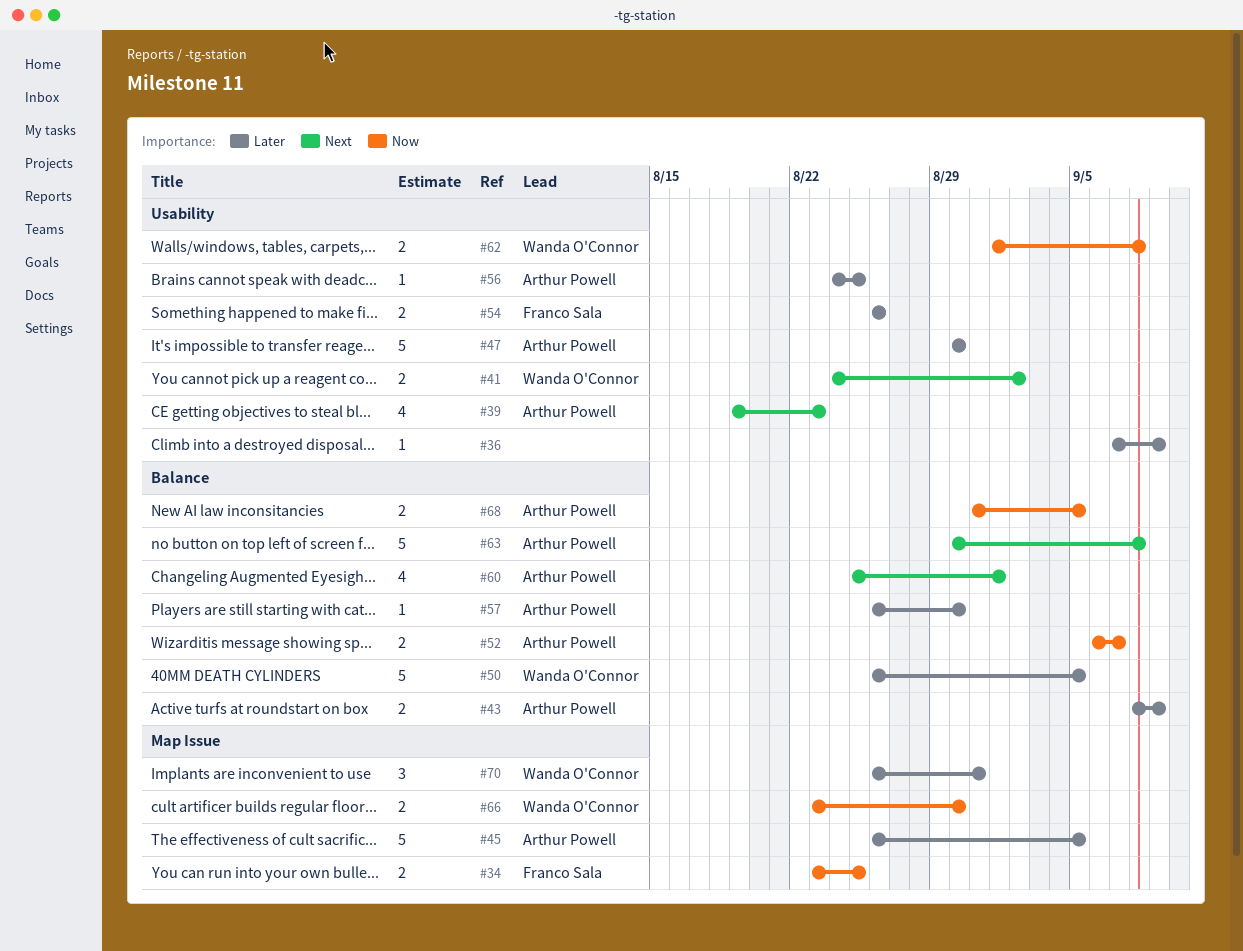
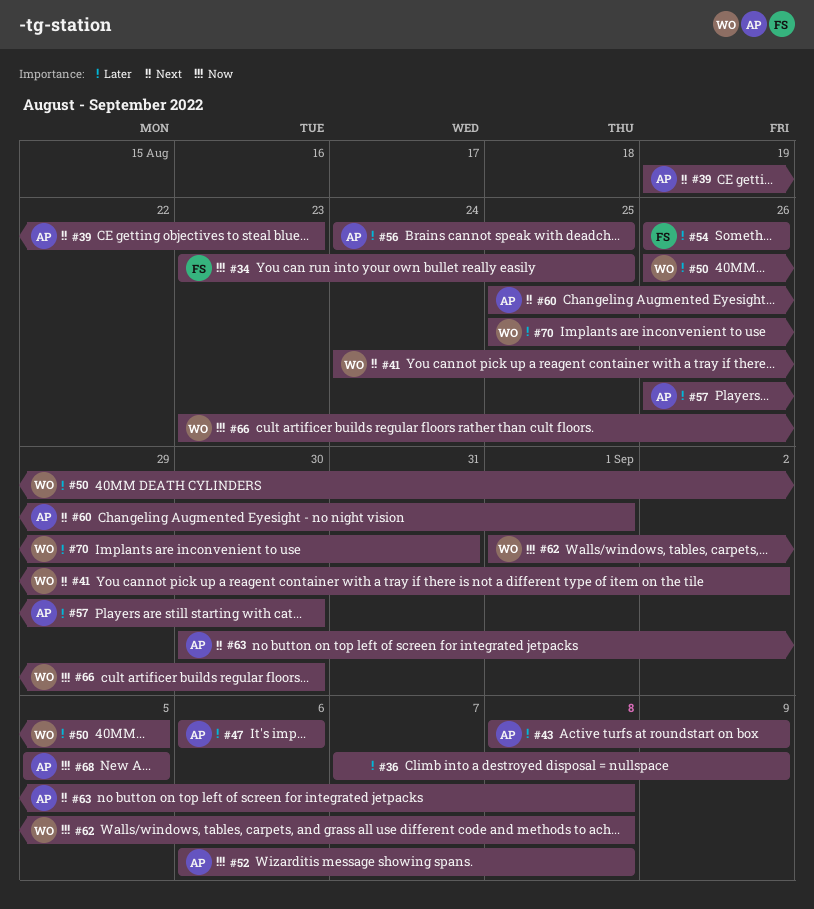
#45: present -> none
#47, start: Aug 30 -> Sep 6
#47, due: Aug 30 -> Sep 6
#52, due: Sep 7 -> Sep 8
#68, start: Aug 31 -> Sep 5
#70, start: Aug 26 -> Aug 25

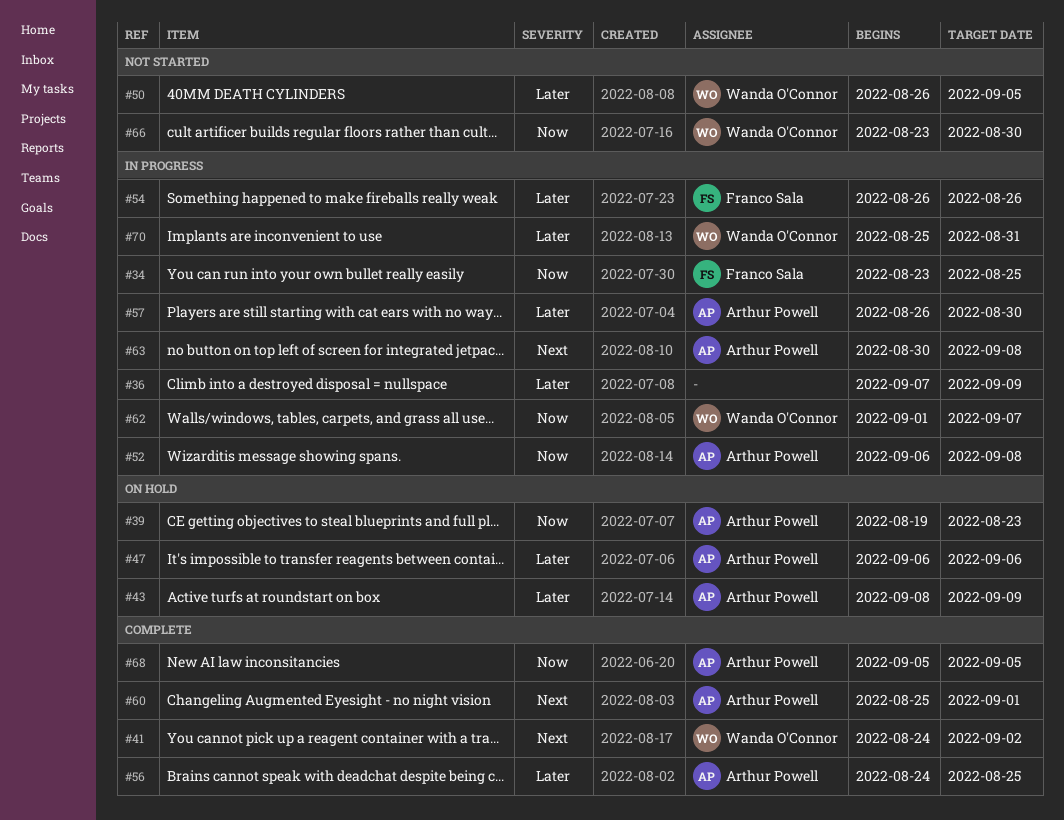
#39, priority: Next -> Now
#62, due: Sep 8 -> Sep 7

